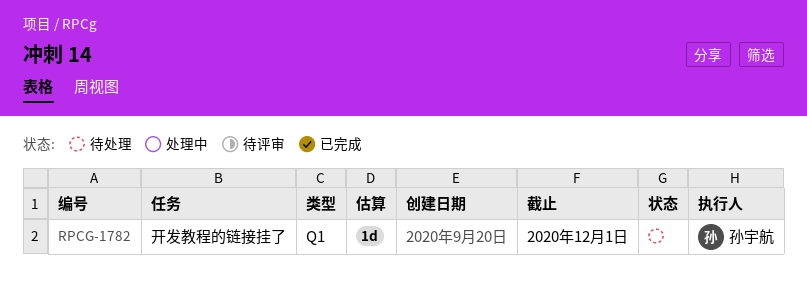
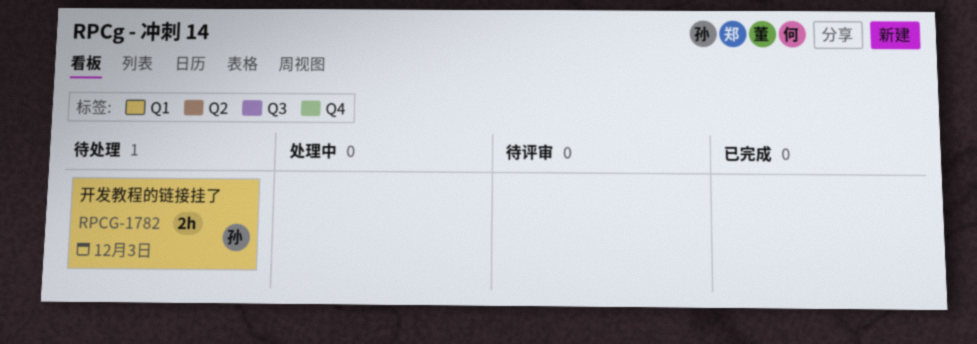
RPCG-1782, estimate: 1d -> 2h
RPCG-1782, due: Dec 1 -> Dec 3

